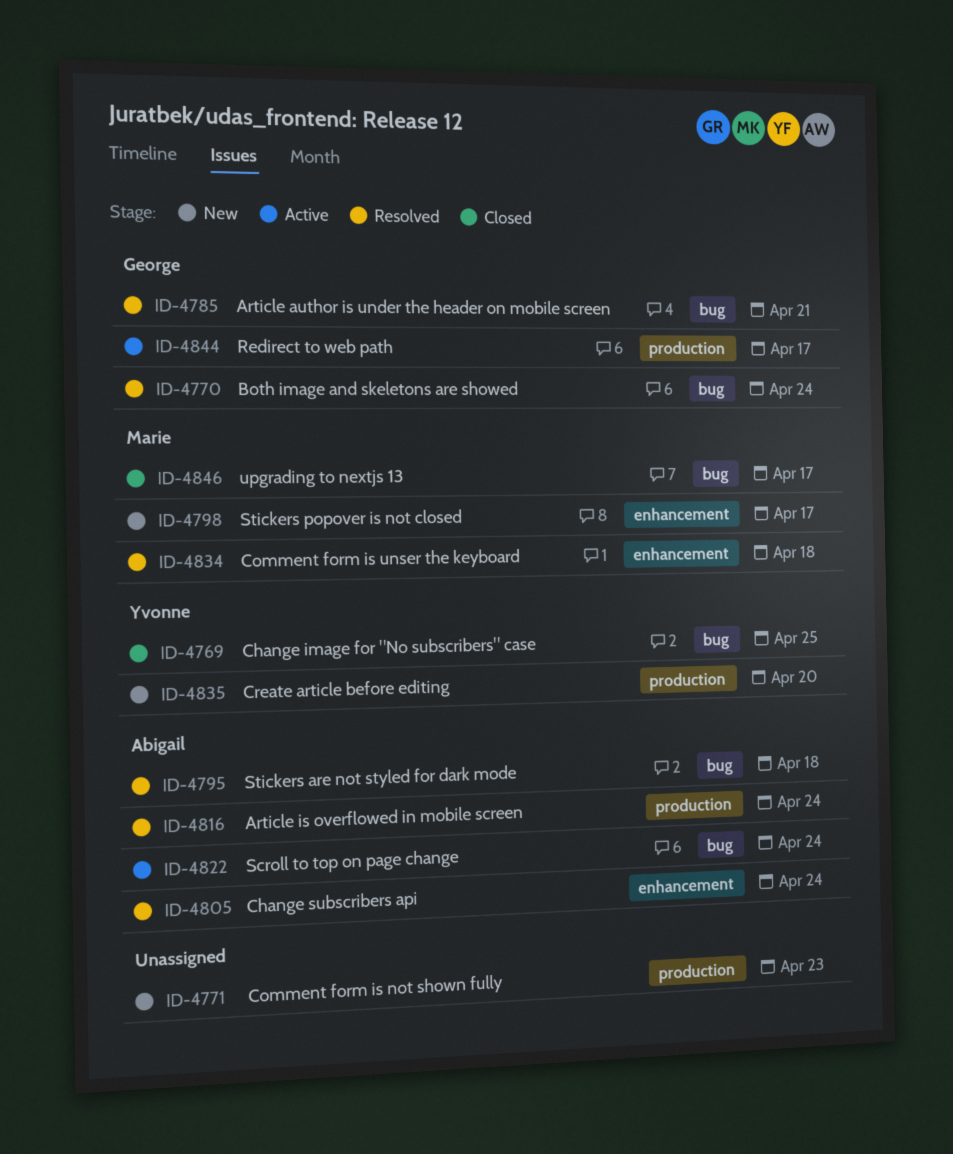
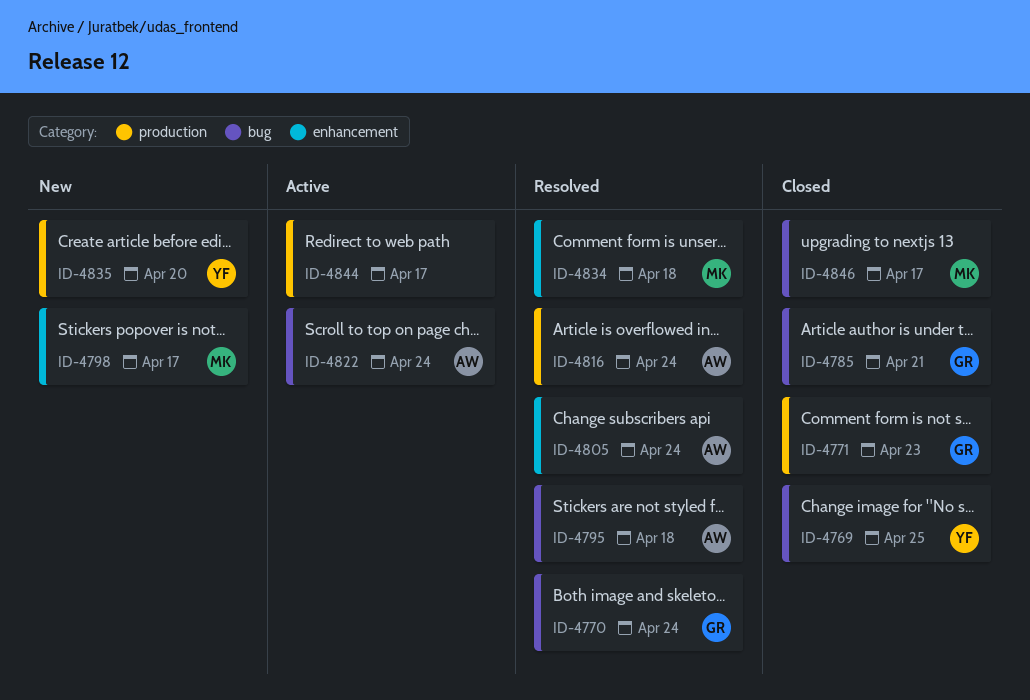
ID-4771, status: New -> Closed
ID-4771, owner: none -> George
ID-4785, status: Resolved -> Closed
ID-4844, owner: George -> none

